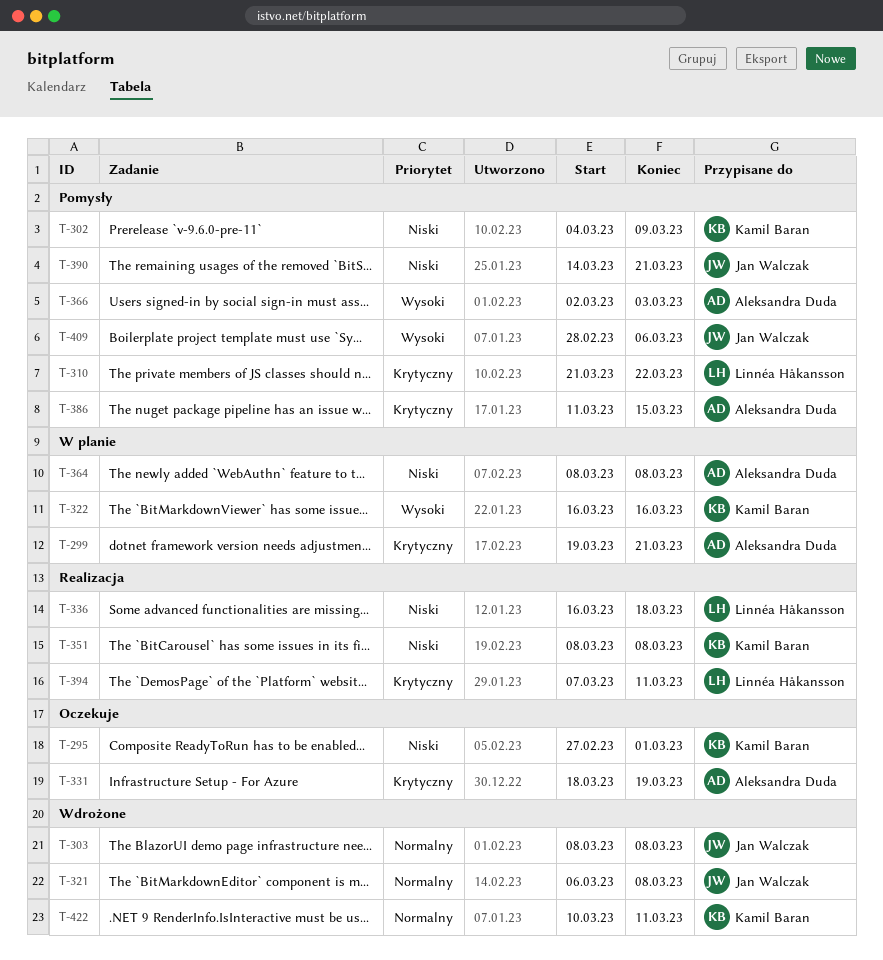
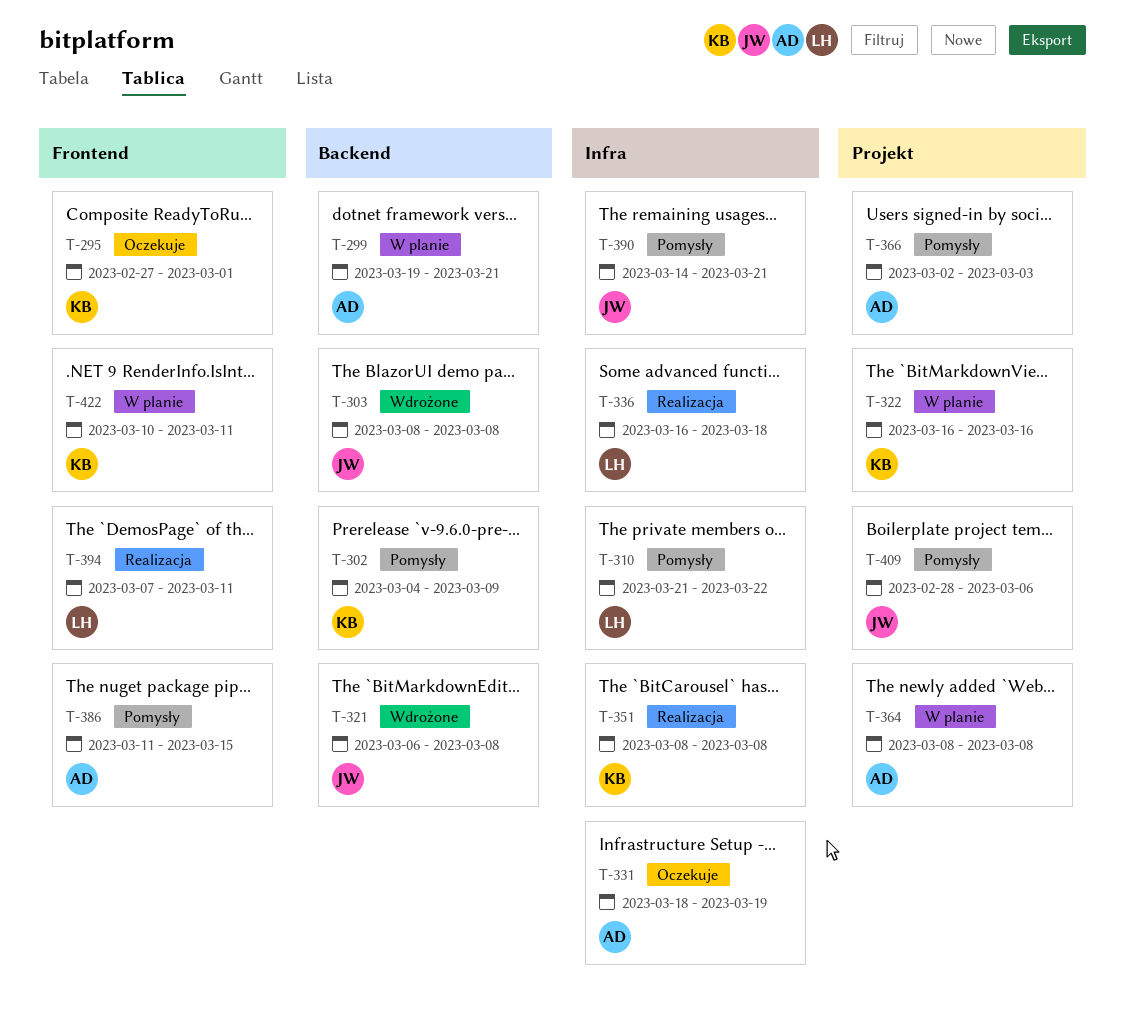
T-422, status: Wdrożone -> W planie

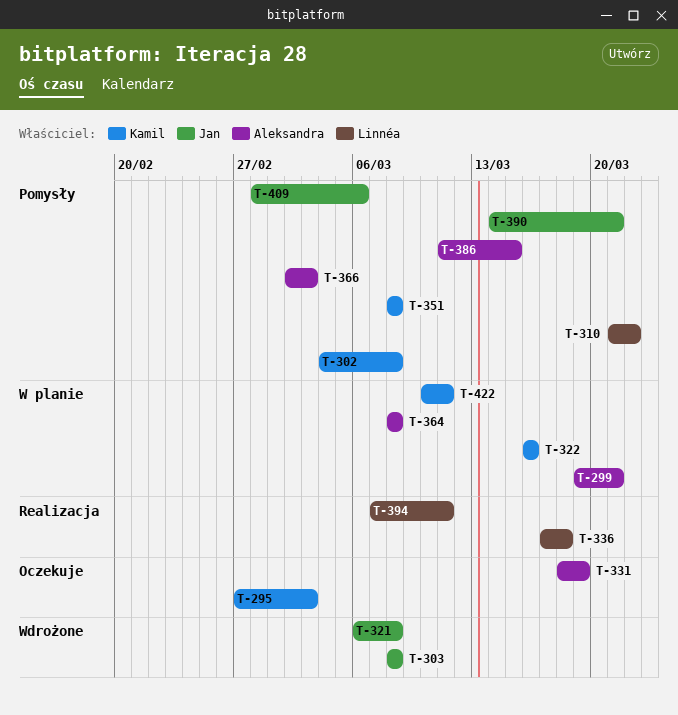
T-295, due: Mar 1 -> Mar 3
T-302, due: Mar 9 -> Mar 8
T-336, start: Mar 16 -> Mar 17
T-351, status: Realizacja -> Pomysły

